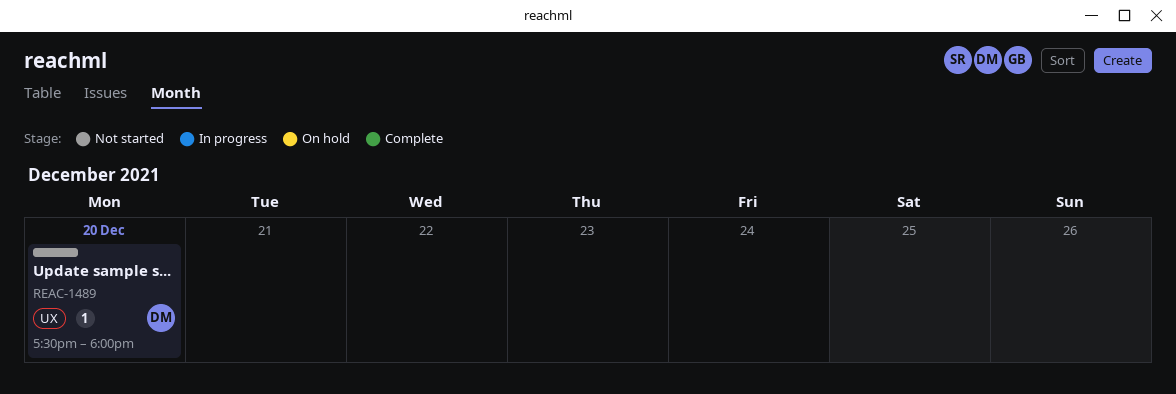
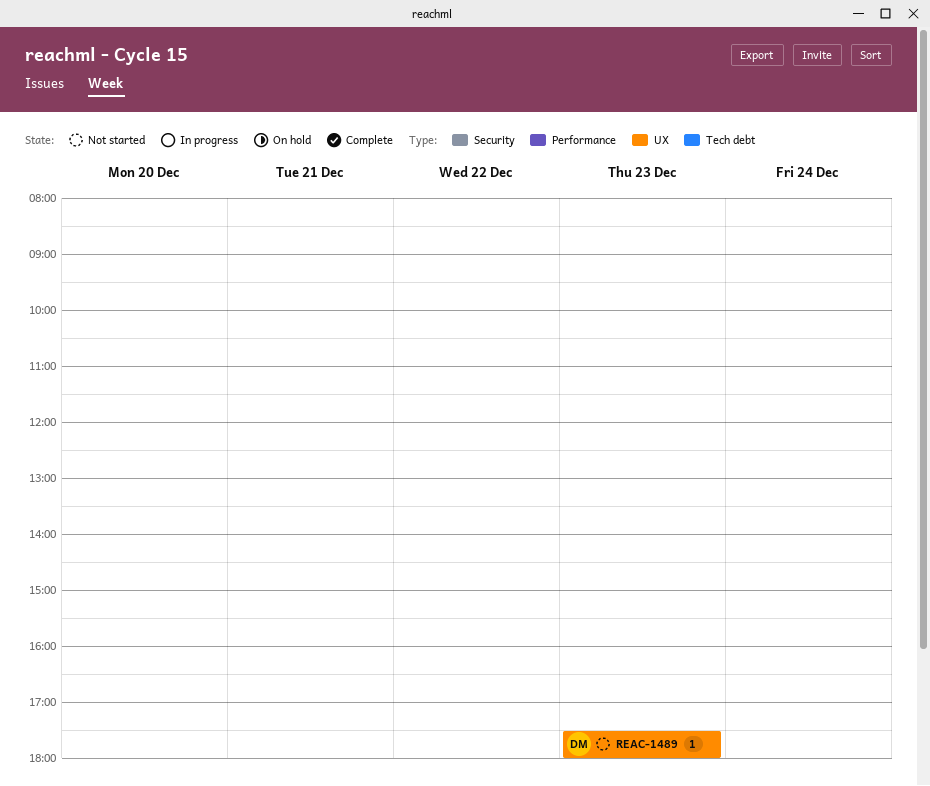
REAC-1489, day: Dec 20 -> Dec 23

